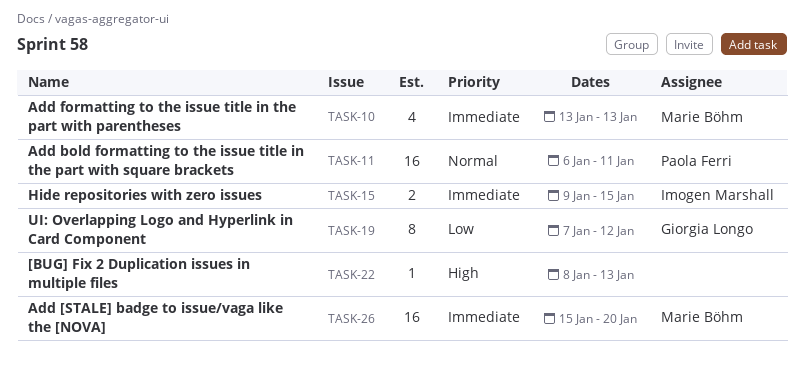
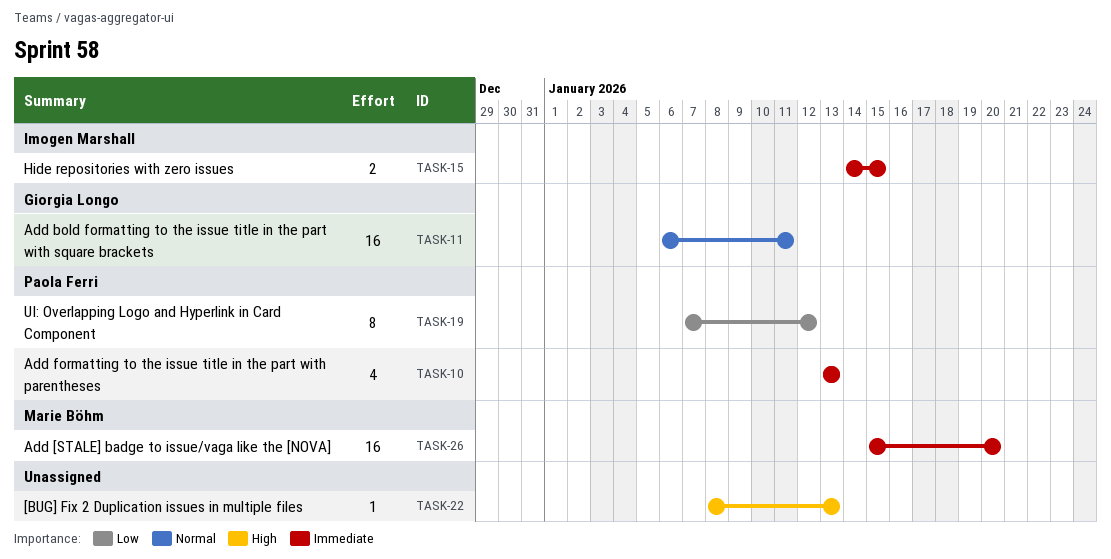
TASK-10, owner: Marie Böhm -> Paola Ferri
TASK-11, owner: Paola Ferri -> Giorgia Longo
TASK-15, start: Jan 9 -> Jan 14
TASK-19, owner: Giorgia Longo -> Paola Ferri

